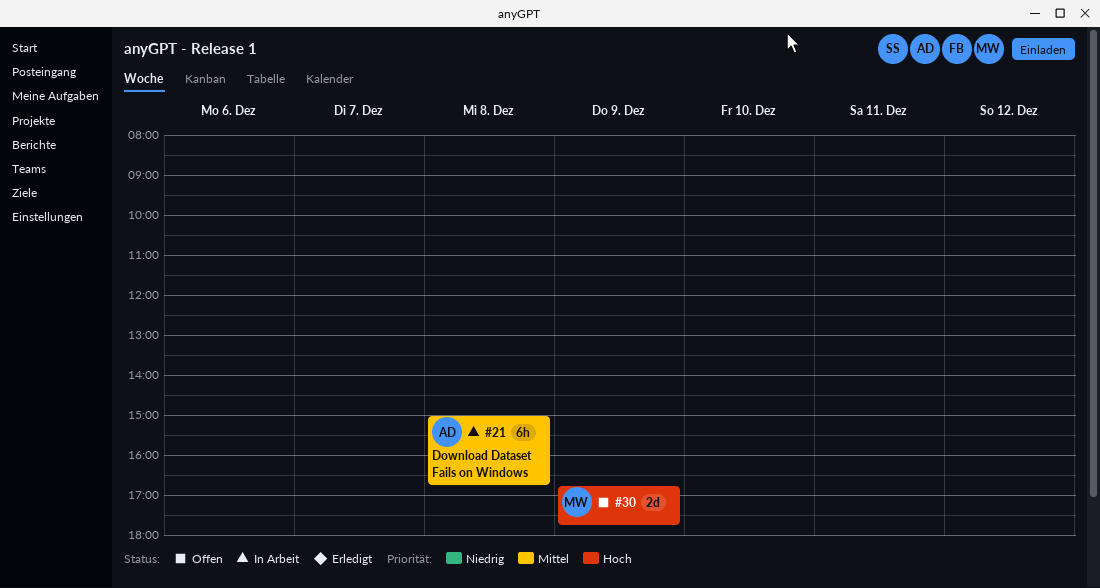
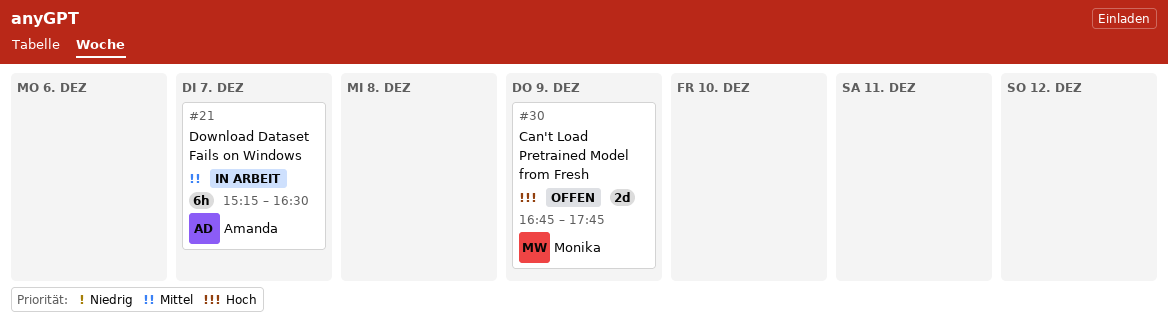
#21, day: Dec 8 -> Dec 7
#21, begins: 15:00 -> 15:15
#21, ends: 16:45 -> 16:30

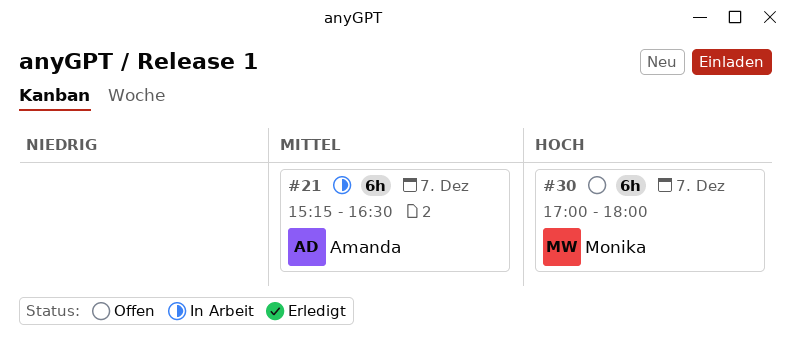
#30, estimate: 2d -> 6h
#30, day: Dec 9 -> Dec 7
#30, begins: 16:45 -> 17:00
#30, ends: 17:45 -> 18:00

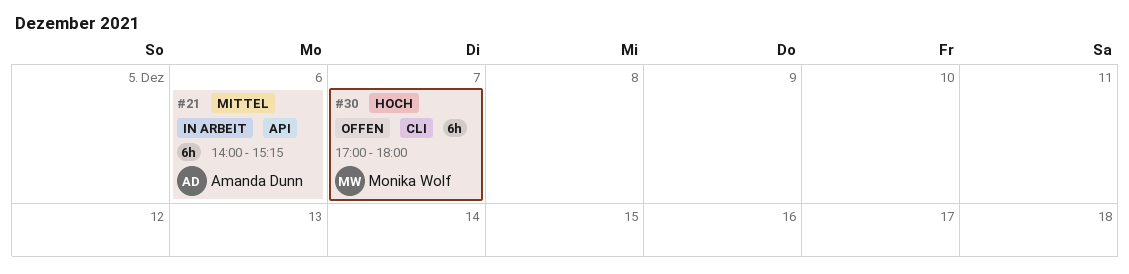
#21, day: Dec 7 -> Dec 6
#21, begins: 15:15 -> 14:00
#21, ends: 16:30 -> 15:15

